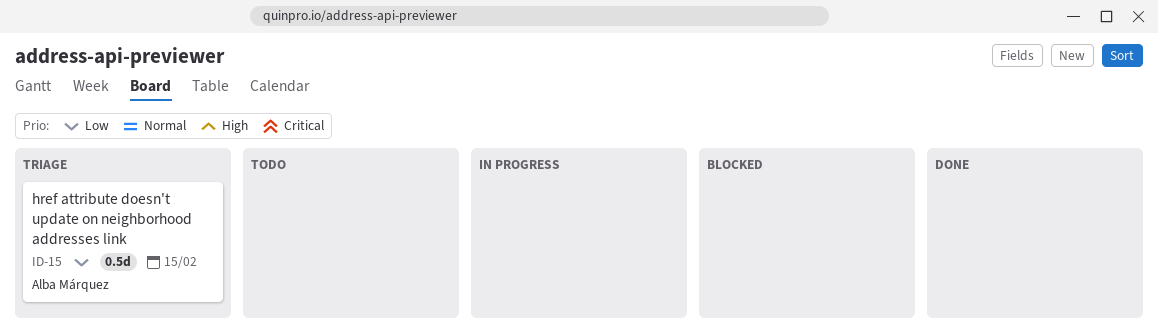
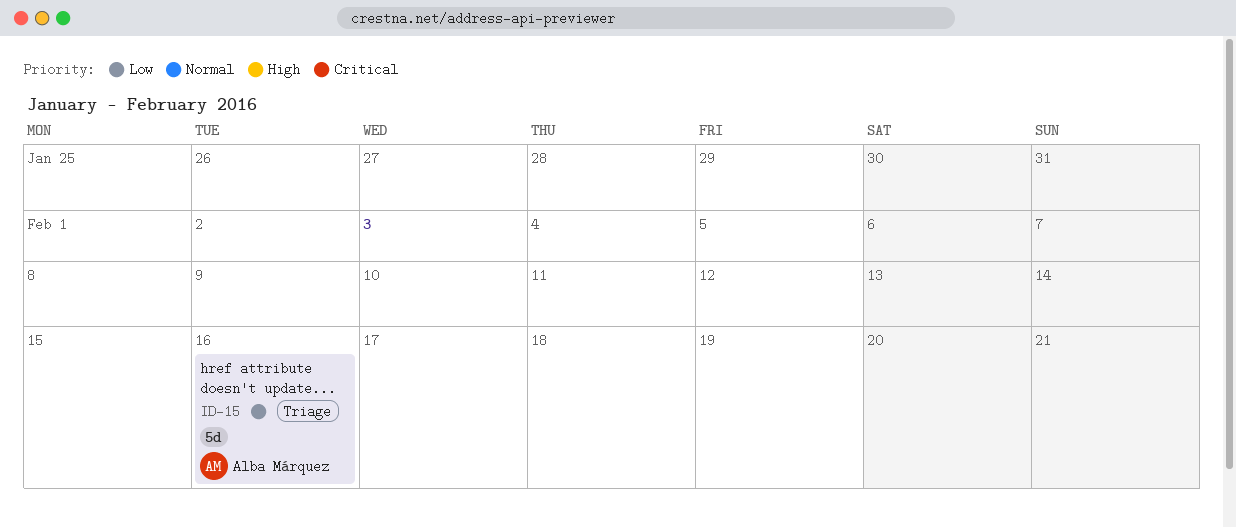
ID-15, estimate: 0.5d -> 5d
ID-15, due: Feb 15 -> Feb 16

